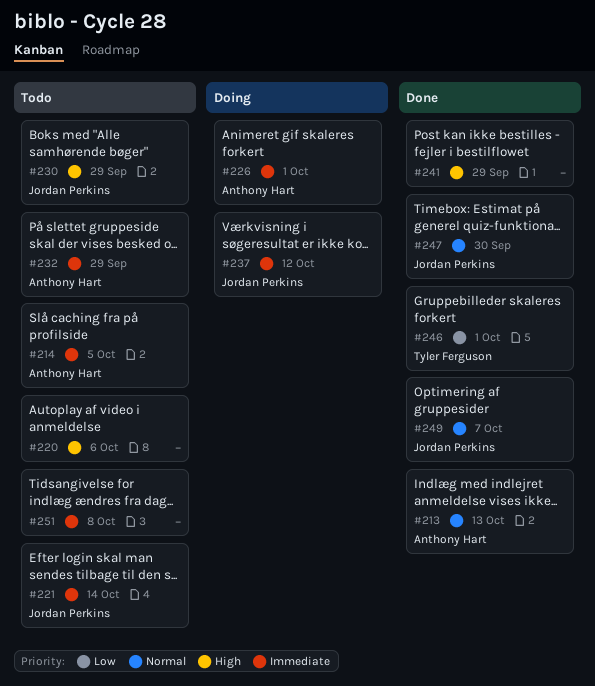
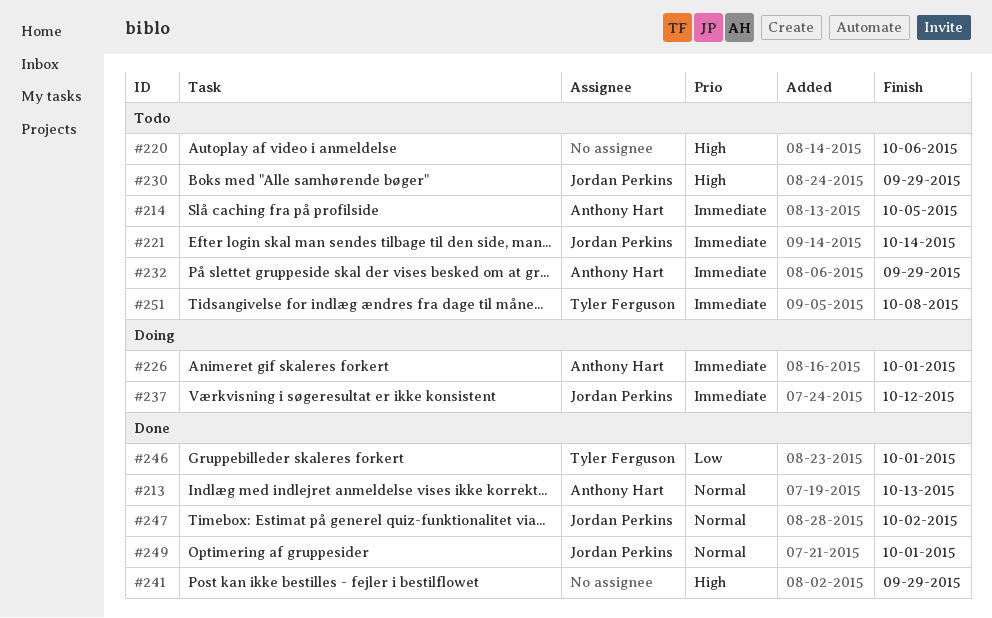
#247, due: Sep 30 -> Oct 2
#249, due: Oct 7 -> Oct 1
#251, owner: none -> Tyler Ferguson

